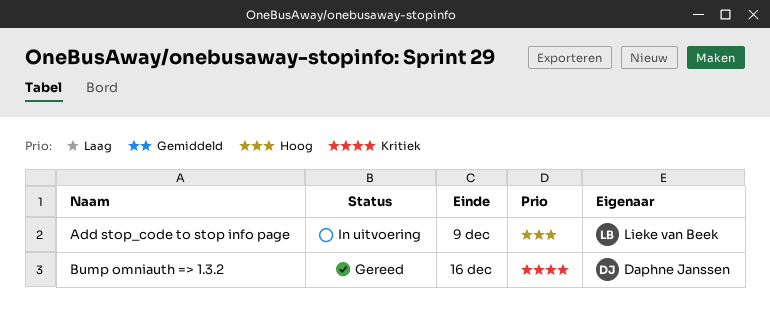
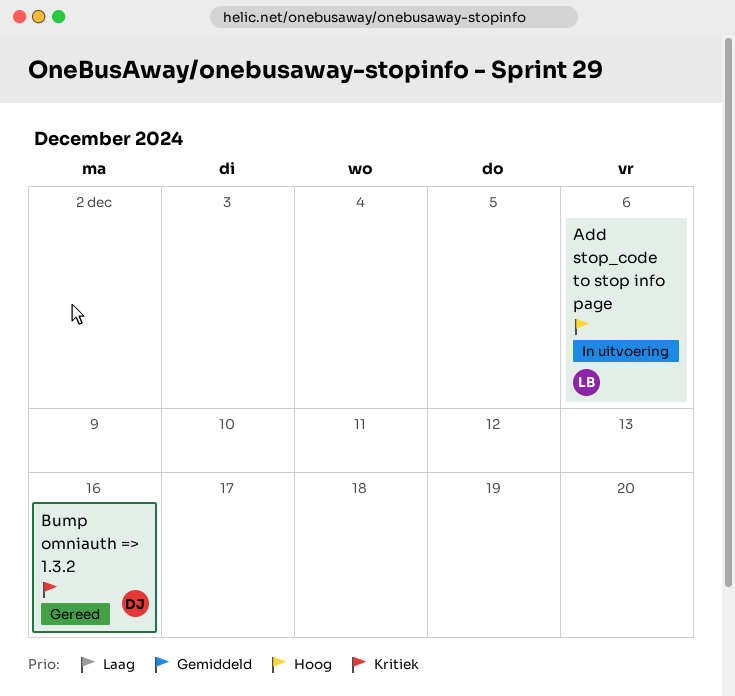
Add stop_code to stop info page, due: Dec 9 -> Dec 6

